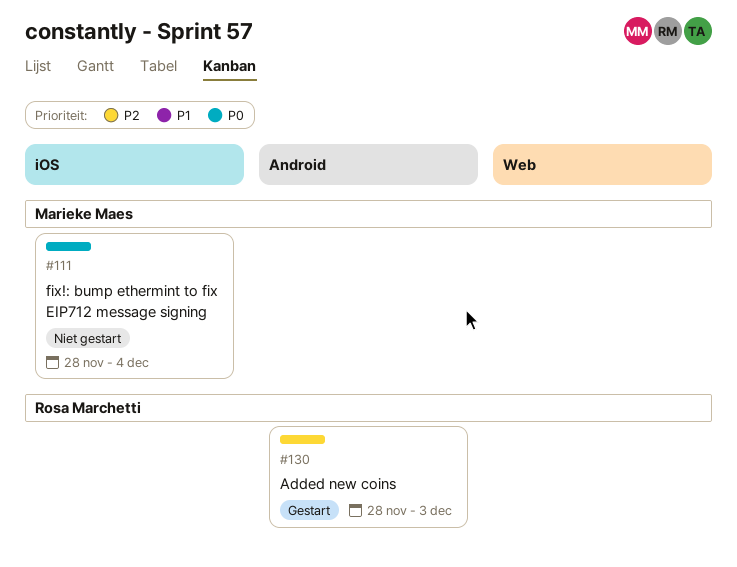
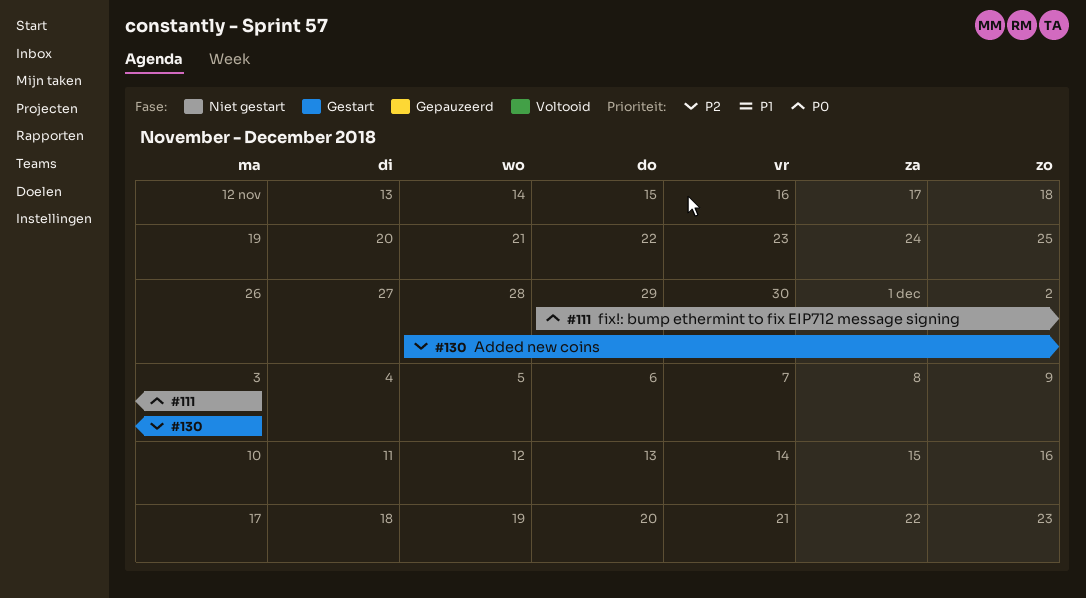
#111, start: Nov 28 -> Nov 29
#111, due: Dec 4 -> Dec 3

